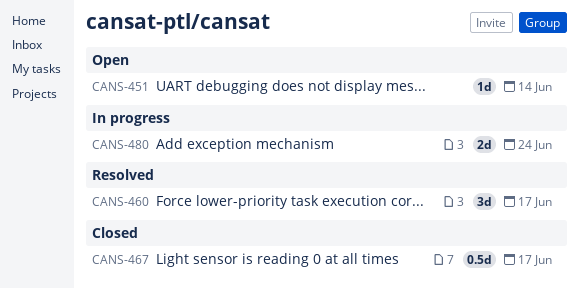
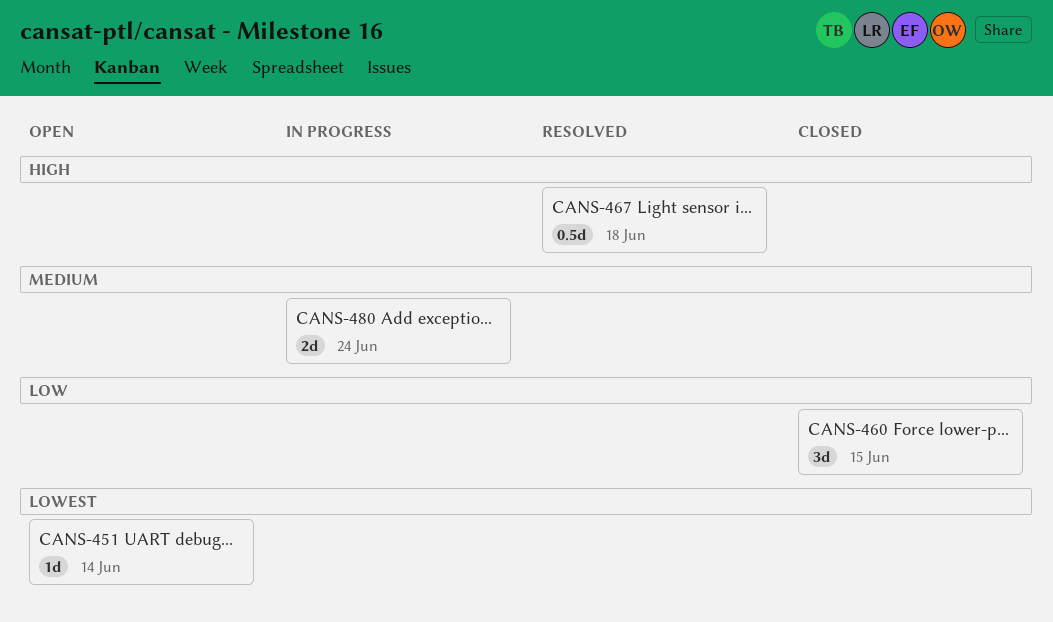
CANS-460, status: Resolved -> Closed
CANS-460, due: Jun 17 -> Jun 15
CANS-467, status: Closed -> Resolved
CANS-467, due: Jun 17 -> Jun 18

